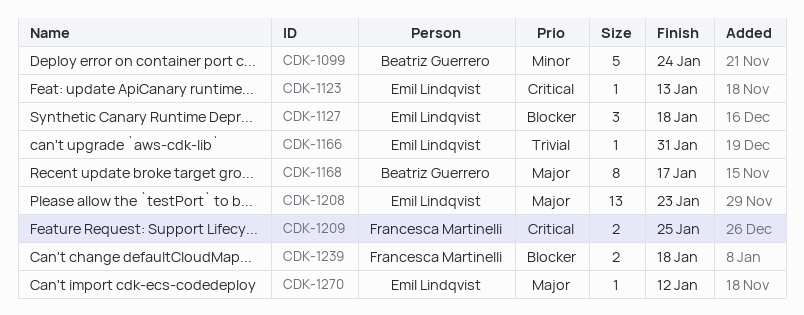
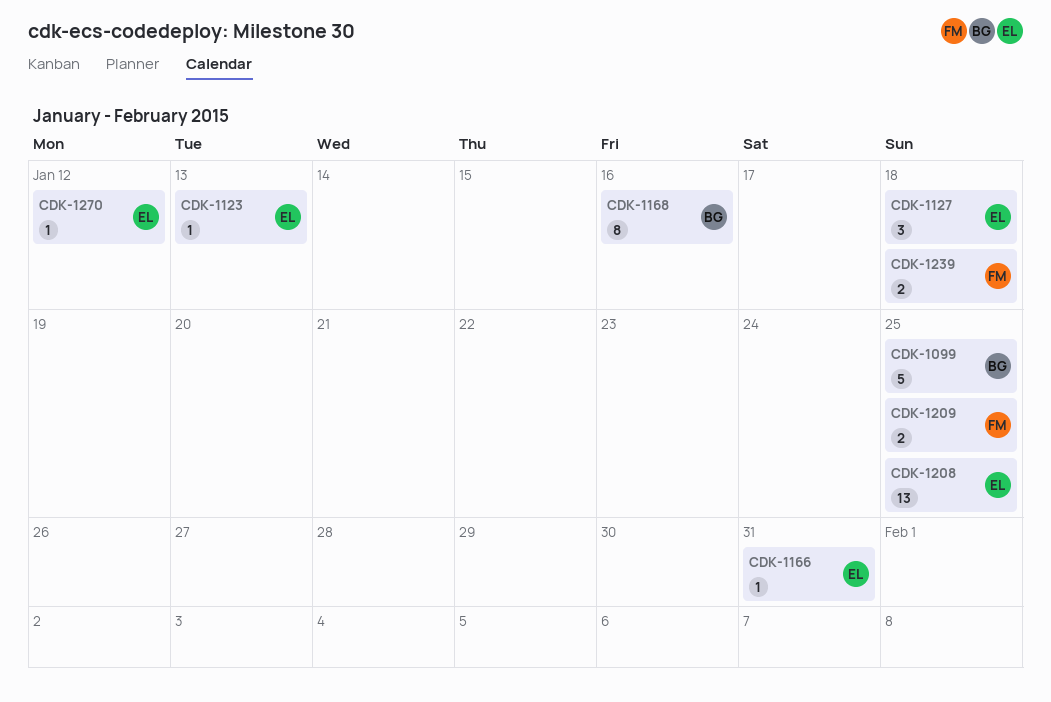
CDK-1099, due: Jan 24 -> Jan 25
CDK-1168, due: Jan 17 -> Jan 16
CDK-1208, due: Jan 23 -> Jan 25

